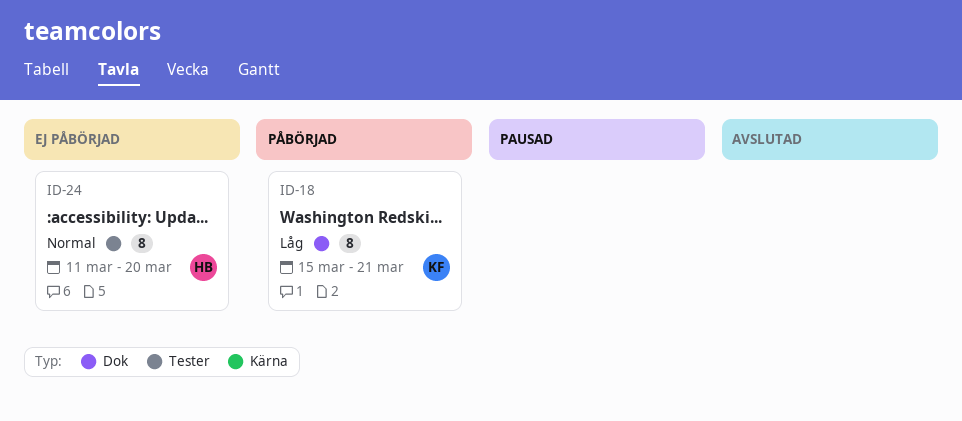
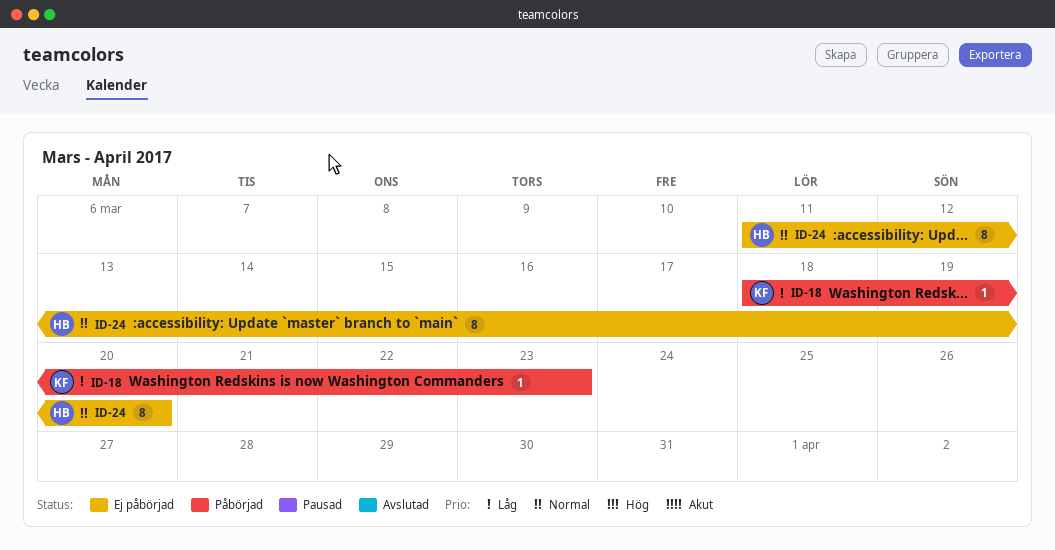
ID-18, estimate: 8 -> 1
ID-18, start: Mar 15 -> Mar 18
ID-18, due: Mar 21 -> Mar 23

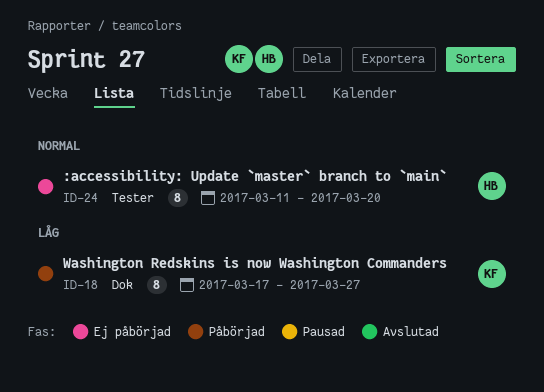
ID-18, estimate: 1 -> 8
ID-18, start: Mar 18 -> Mar 17
ID-18, due: Mar 23 -> Mar 27

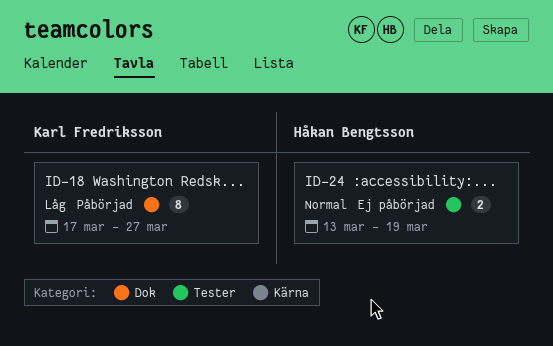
ID-24, estimate: 8 -> 2
ID-24, start: Mar 11 -> Mar 13
ID-24, due: Mar 20 -> Mar 19

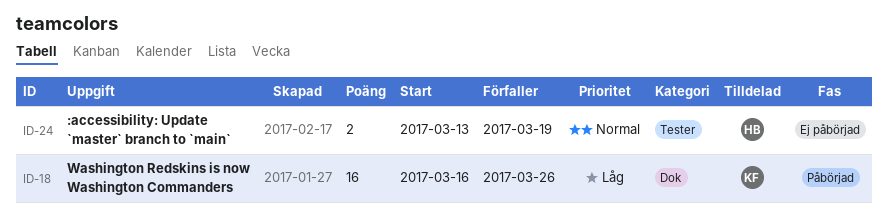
ID-18, estimate: 8 -> 16
ID-18, start: Mar 17 -> Mar 16
ID-18, due: Mar 27 -> Mar 26

